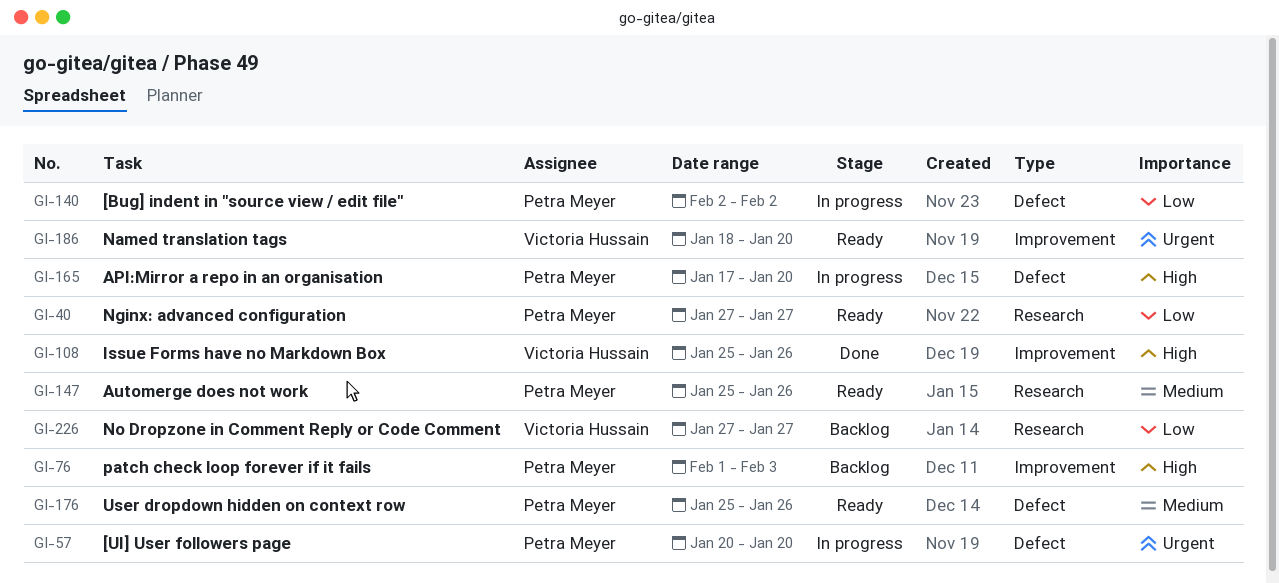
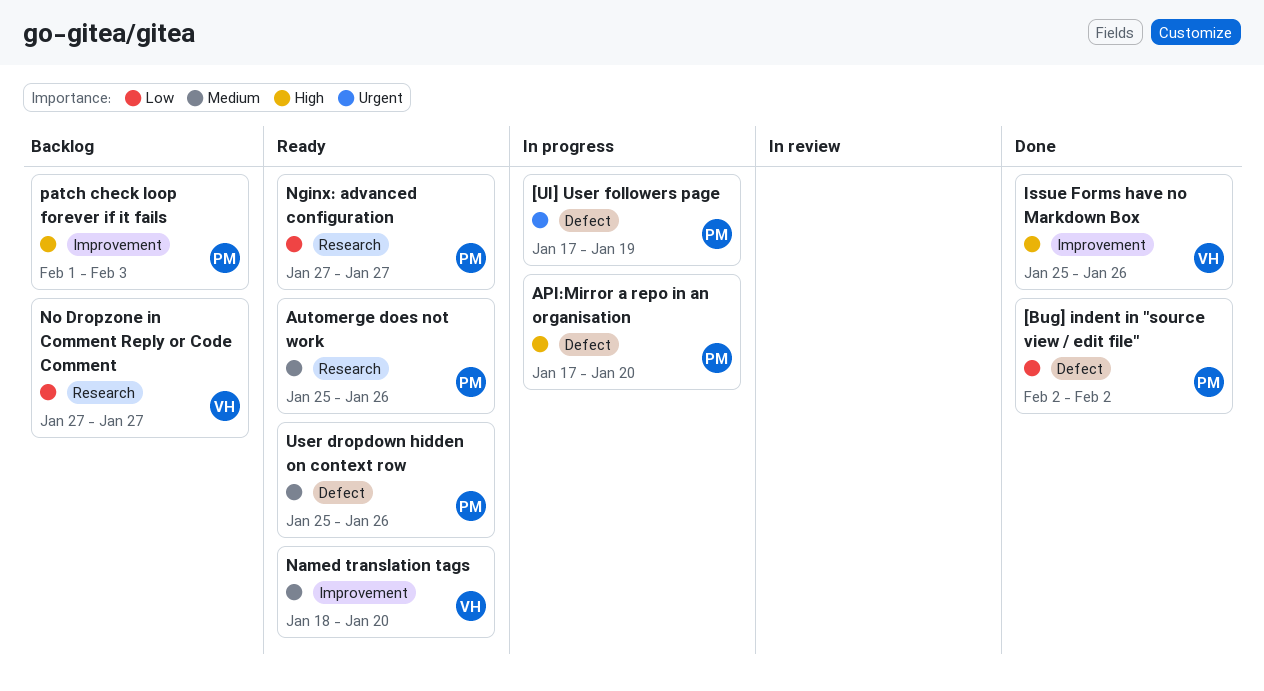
[Bug] indent in "source view / edit file", status: In progress -> Done
[UI] User followers page, start: Jan 20 -> Jan 17
[UI] User followers page, due: Jan 20 -> Jan 19
Named translation tags, priority: Urgent -> Medium

